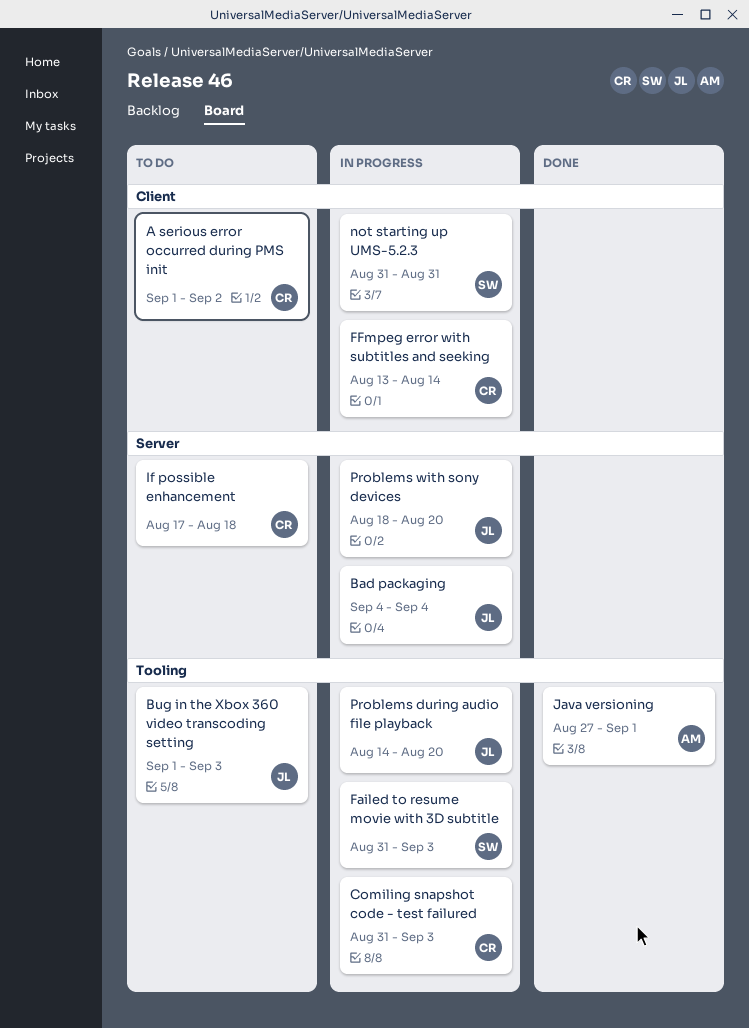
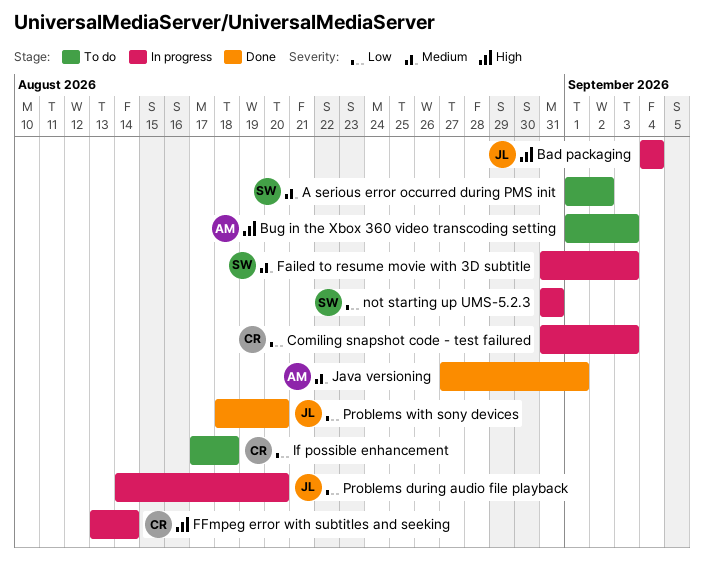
A serious error occurred during PMS init, owner: CR -> SW
Bug in the Xbox 360 video transcoding setting, owner: JL -> AM
Problems with sony devices, status: In progress -> Done

